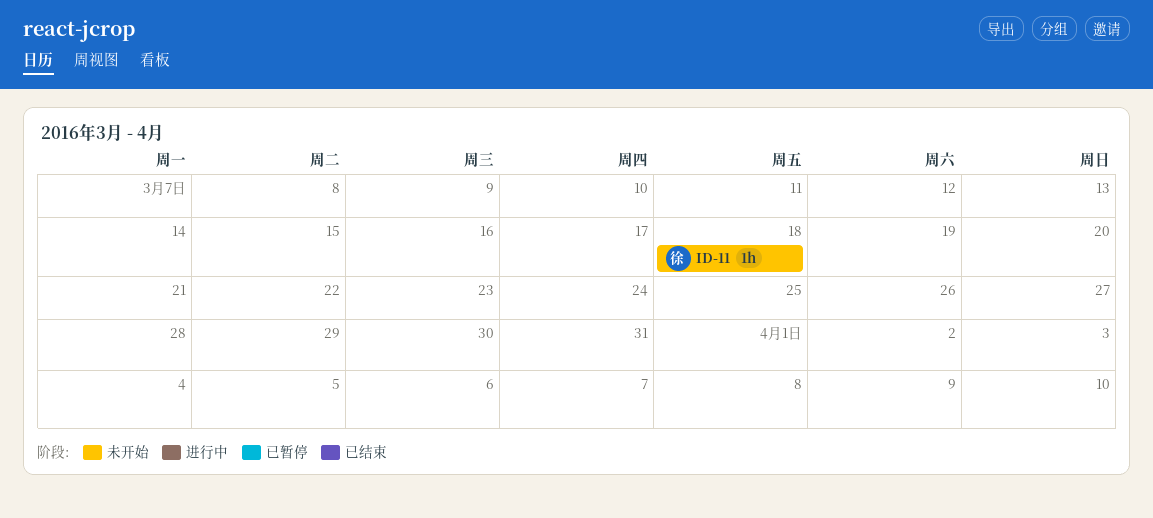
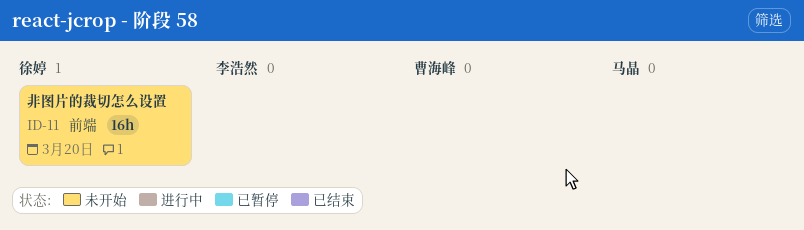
ID-11, estimate: 1h -> 16h
ID-11, due: Mar 18 -> Mar 20

